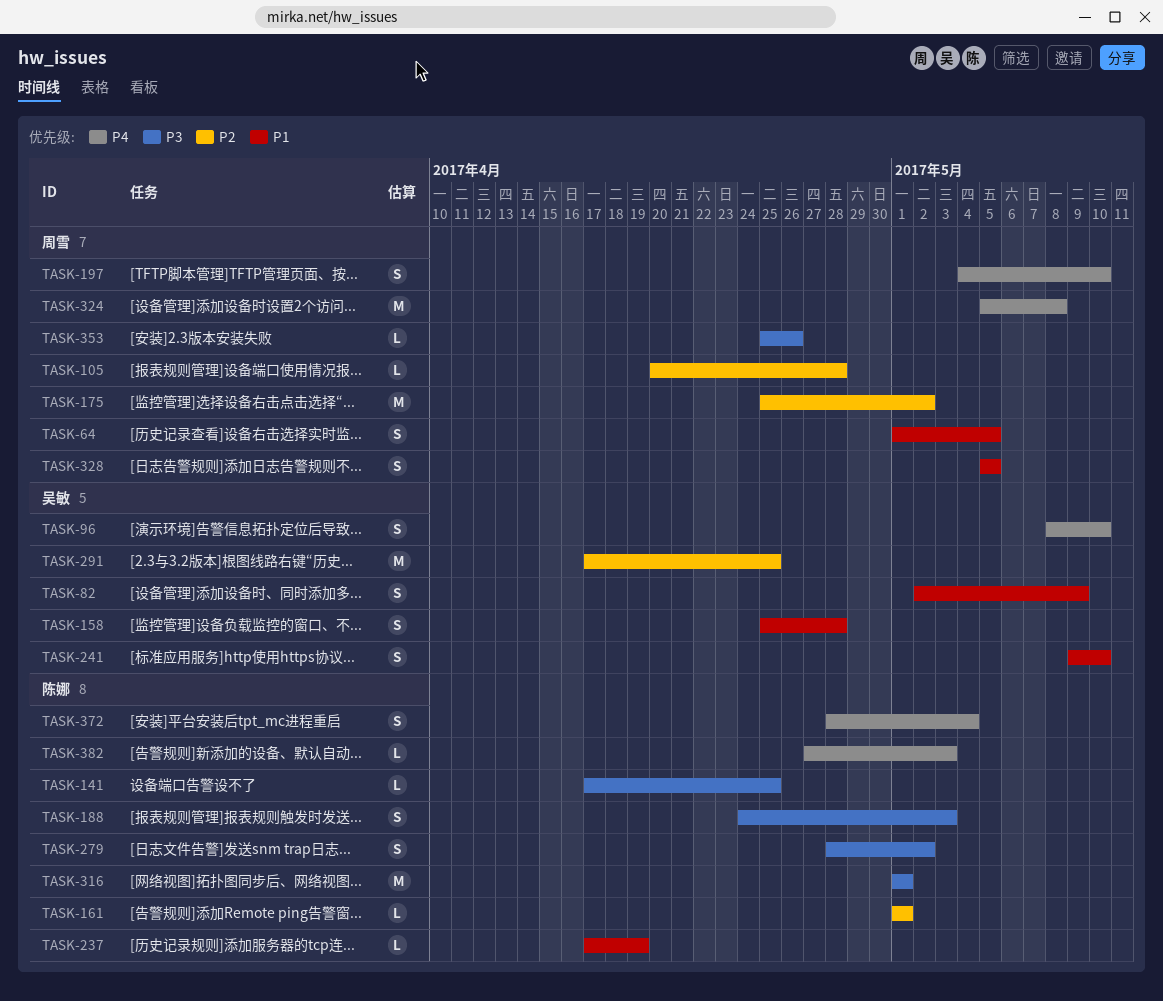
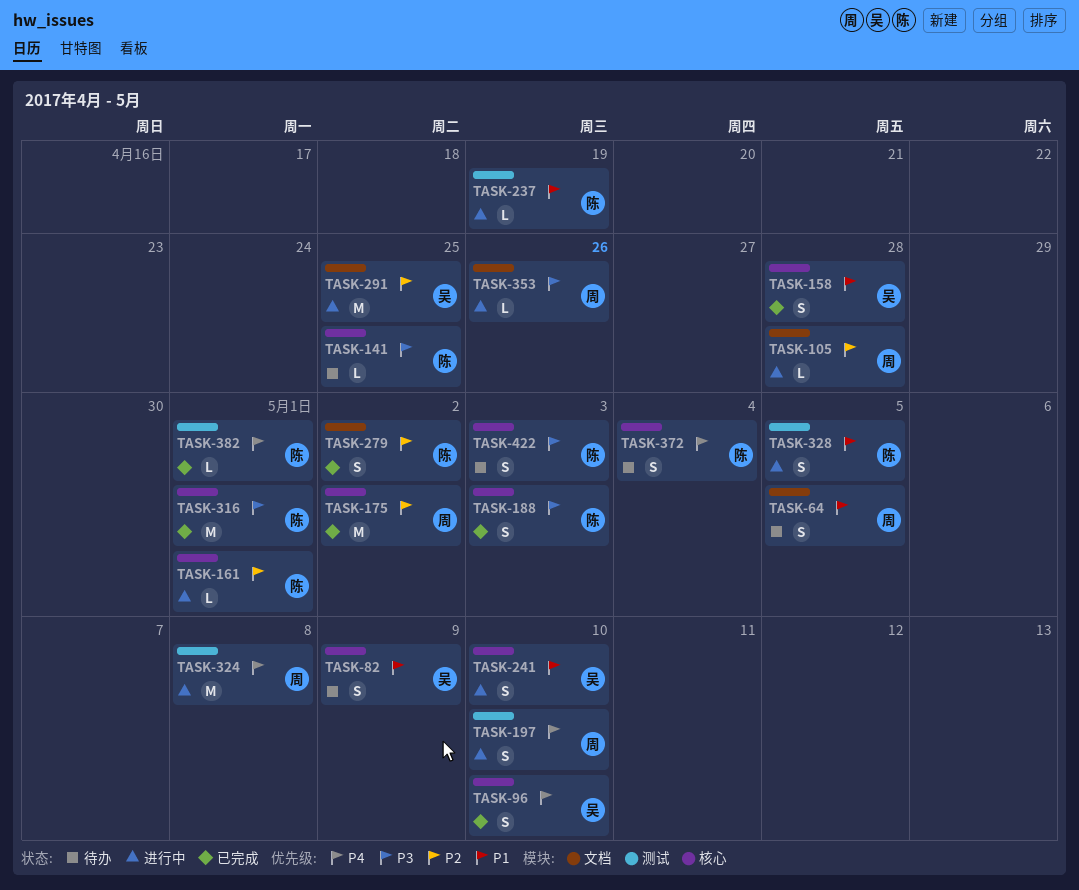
TASK-279, priority: P3 -> P2
TASK-328, owner: 周雪 -> 陈娜
TASK-382, due: May 3 -> May 1
TASK-422: none -> present

